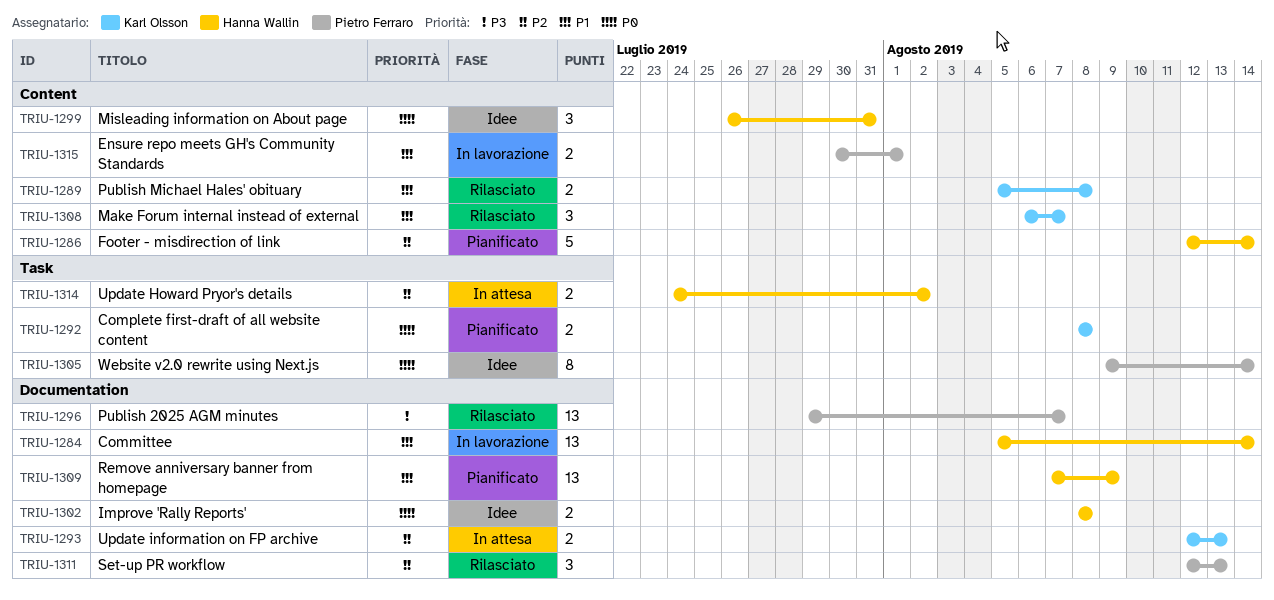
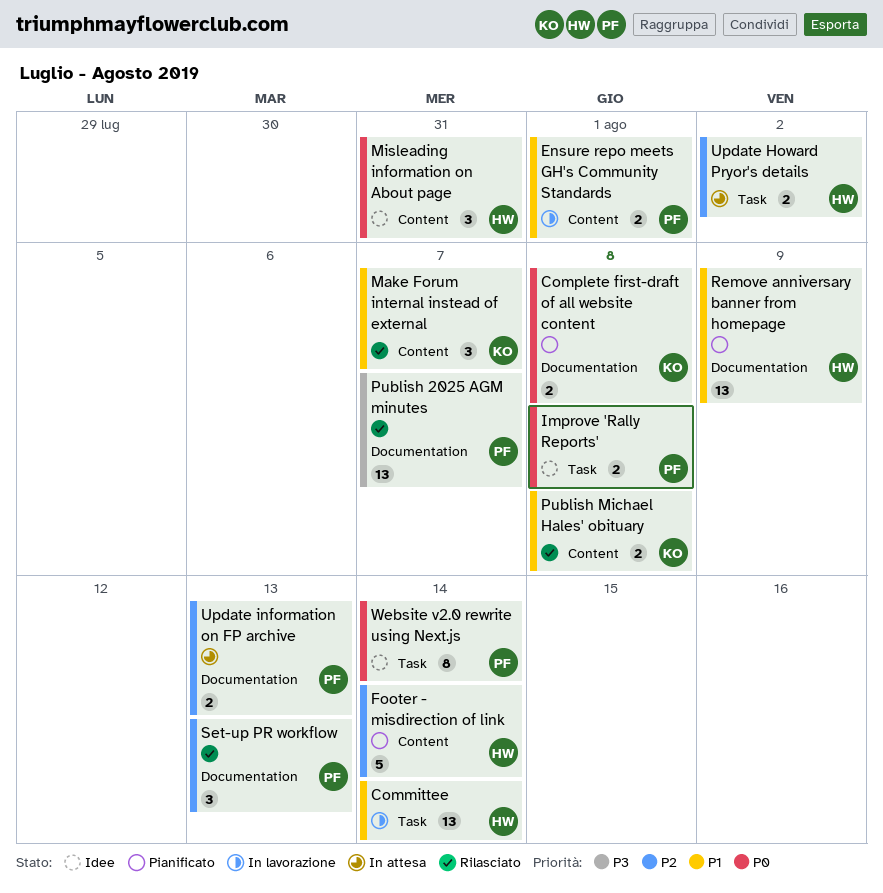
Committee, label: Documentation -> Task
Complete first-draft of all website content, label: Task -> Documentation
Improve 'Rally Reports', owner: Hanna Wallin -> Pietro Ferraro
Improve 'Rally Reports', label: Documentation -> Task
Update information on FP archive, owner: Karl Olsson -> Pietro Ferraro

